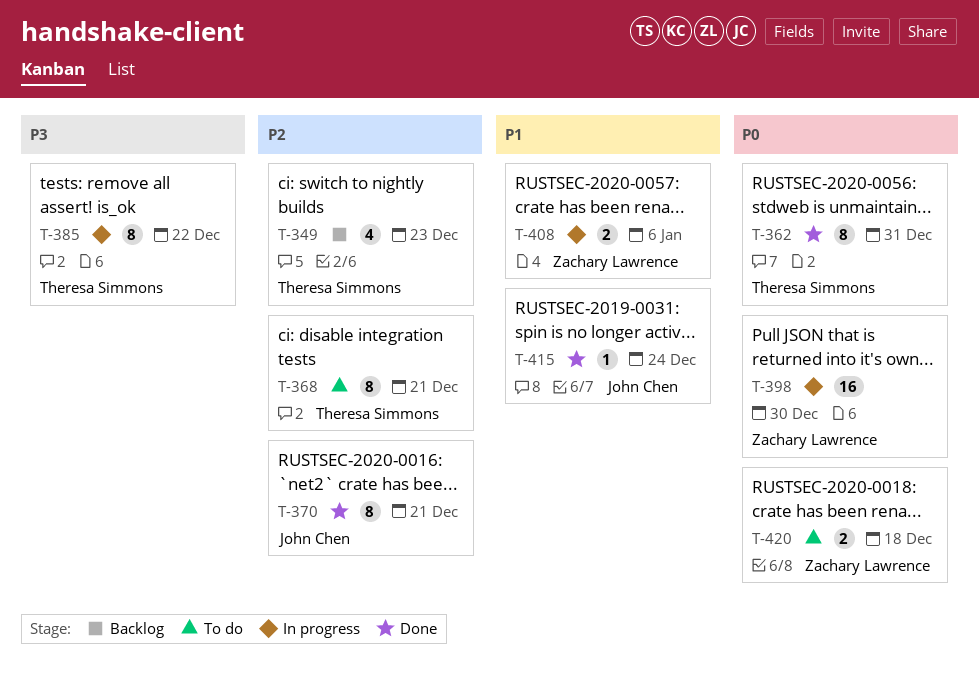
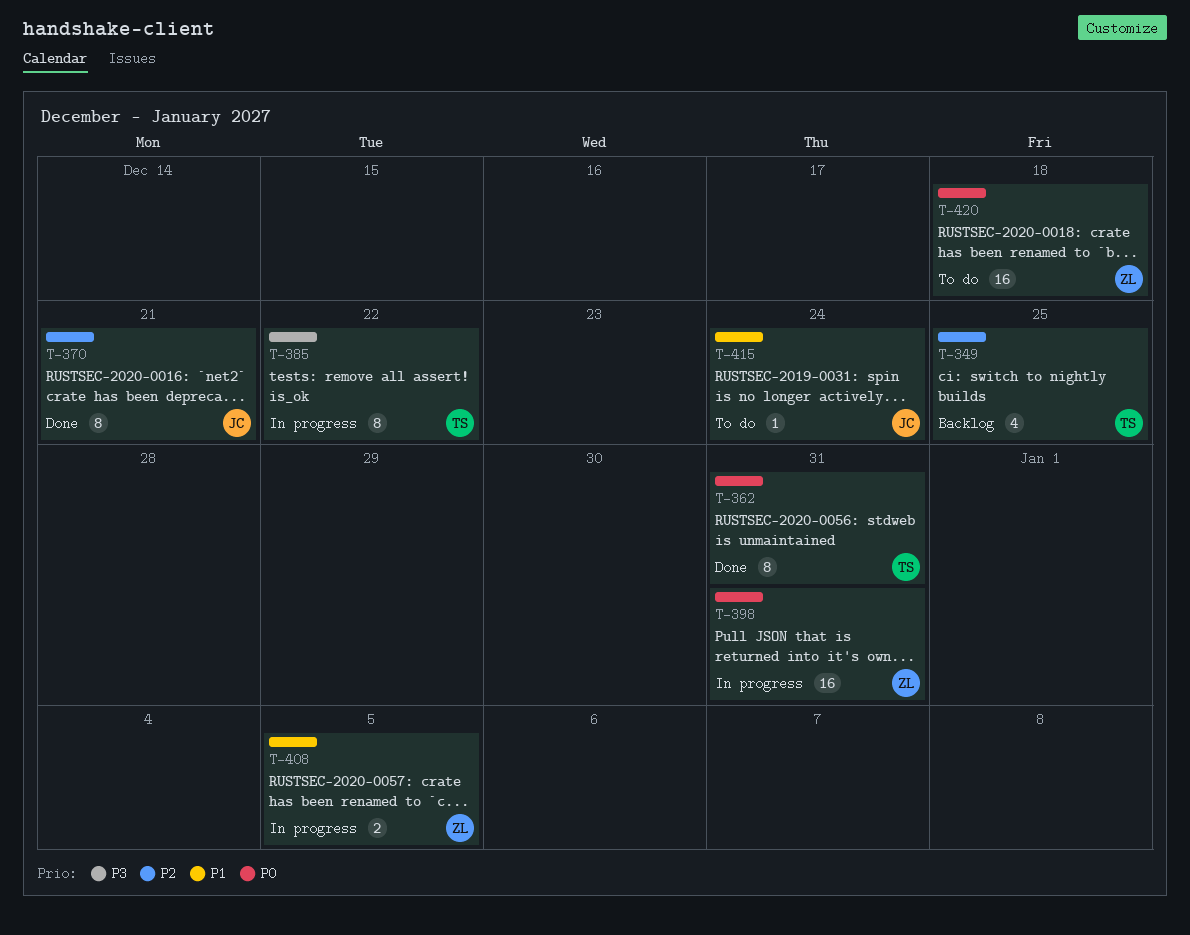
T-349, due: Dec 23 -> Dec 25
T-368: present -> none
T-398, due: Dec 30 -> Dec 31
T-408, due: Jan 6 -> Jan 5
T-415, status: Done -> To do
T-420, estimate: 2 -> 16

